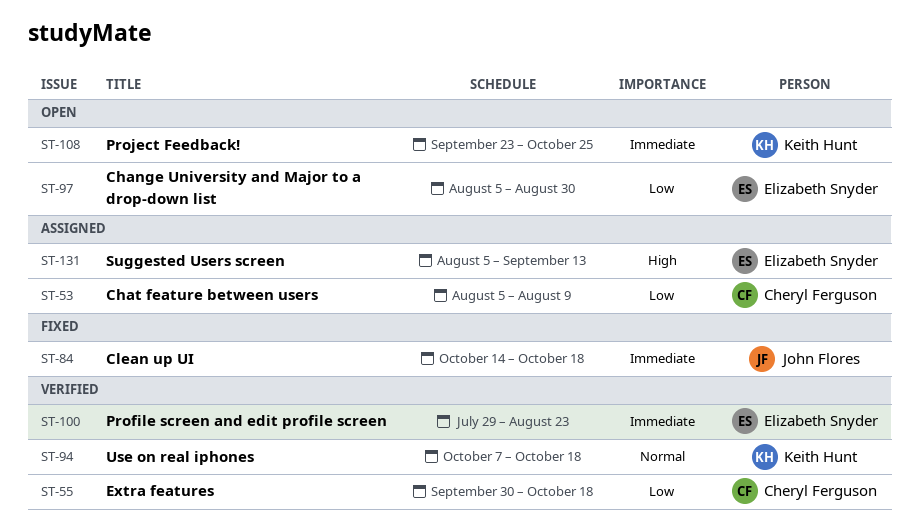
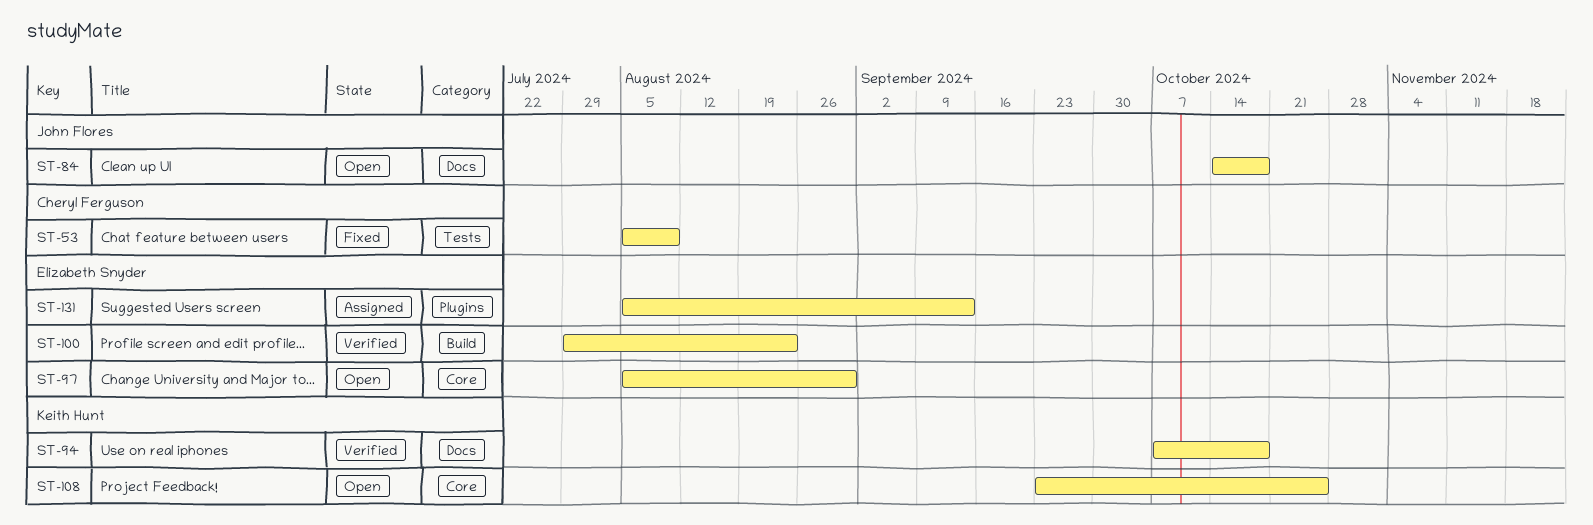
ST-53, status: Assigned -> Fixed
ST-55: present -> none
ST-84, status: Fixed -> Open

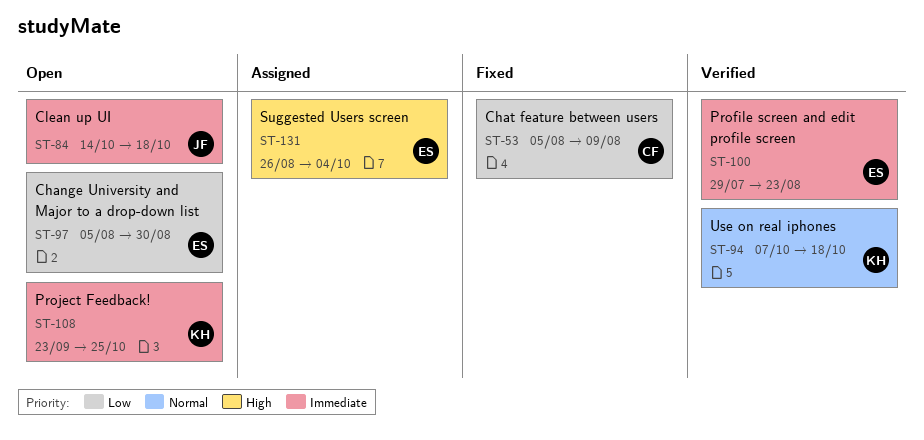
ST-131, start: Aug 5 -> Aug 26
ST-131, due: Sep 13 -> Oct 4

